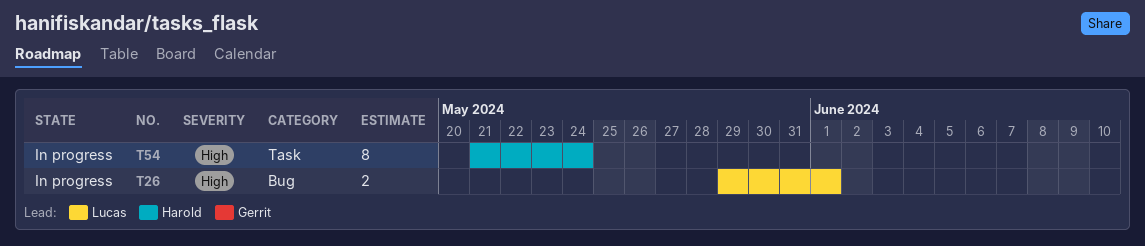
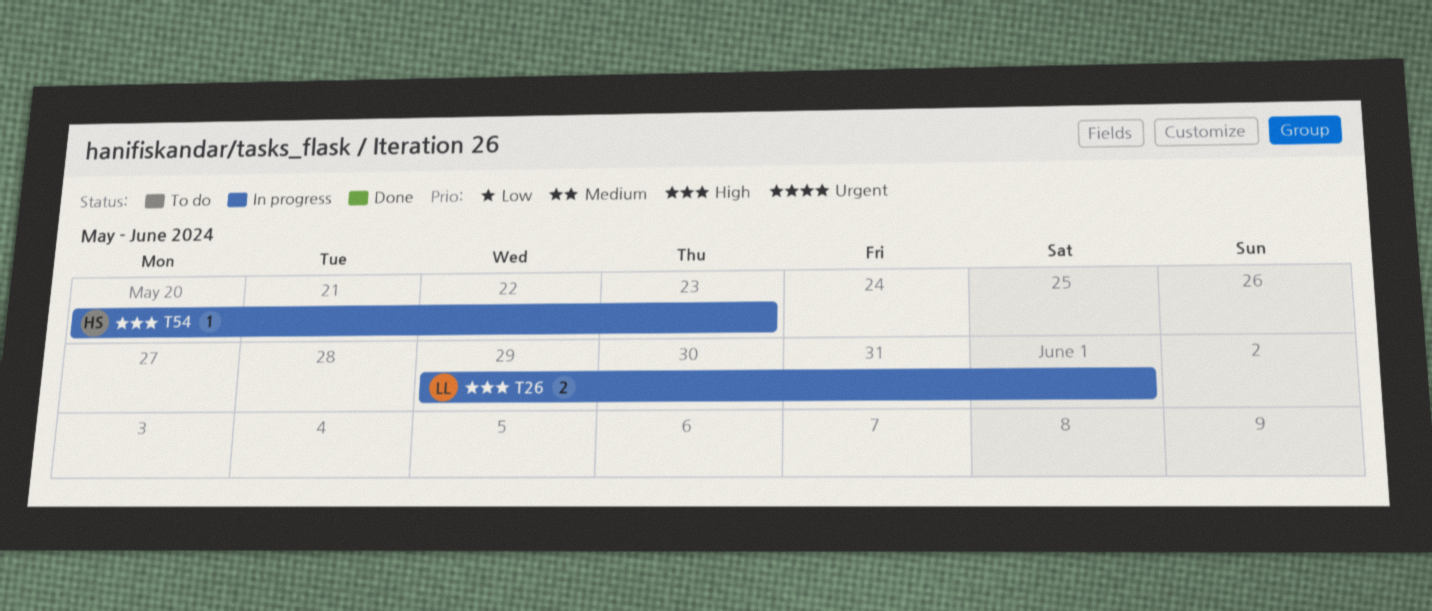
T54, estimate: 8 -> 1
T54, start: May 21 -> May 20
T54, due: May 24 -> May 23

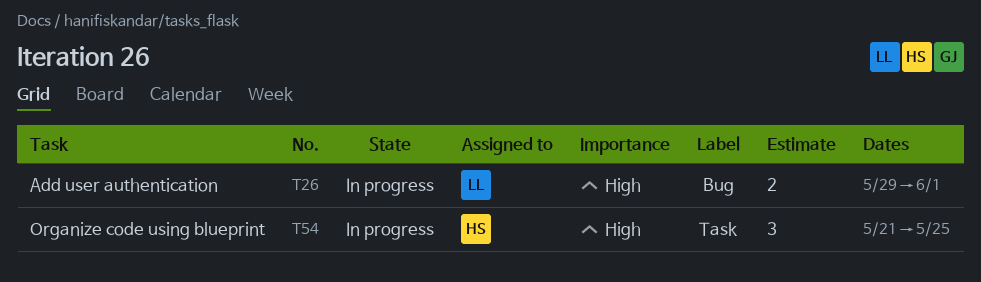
T54, estimate: 1 -> 3
T54, start: May 20 -> May 21
T54, due: May 23 -> May 25

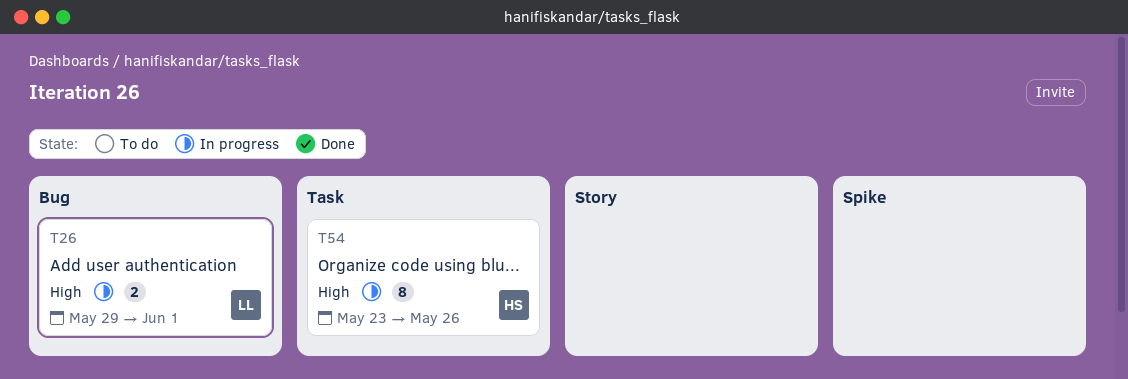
T54, estimate: 3 -> 8
T54, start: May 21 -> May 23
T54, due: May 25 -> May 26

